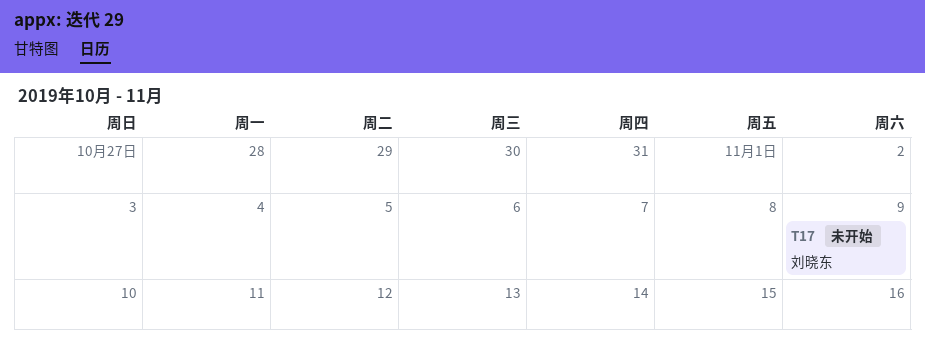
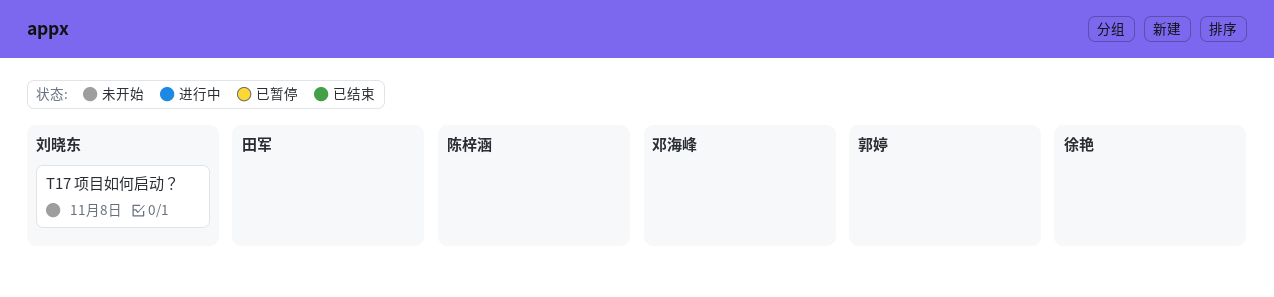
T17, due: Nov 9 -> Nov 8

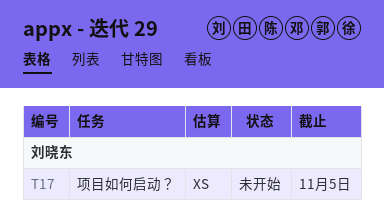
T17, due: Nov 8 -> Nov 5

